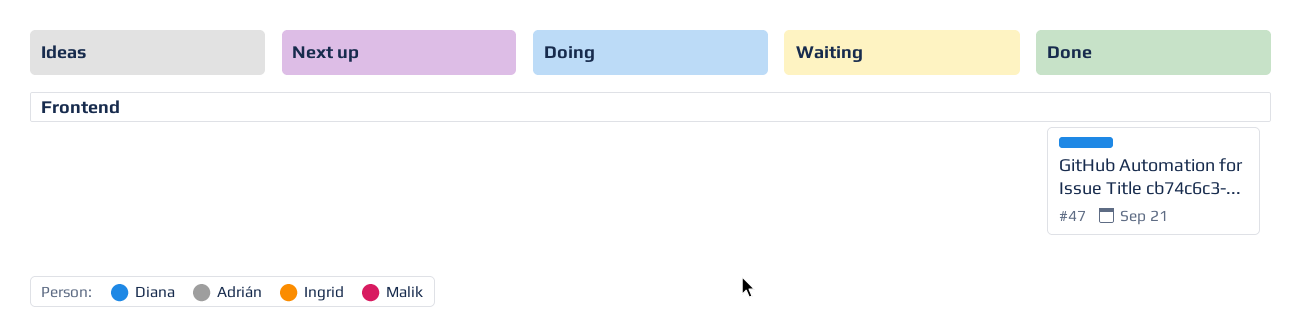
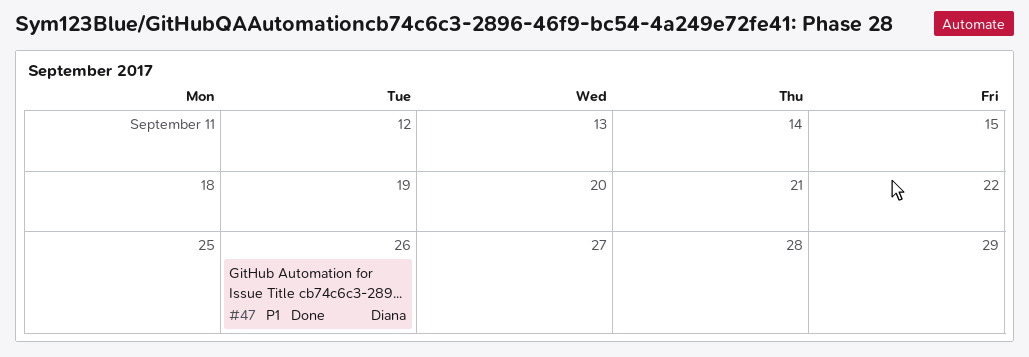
#47, due: Sep 21 -> Sep 26

